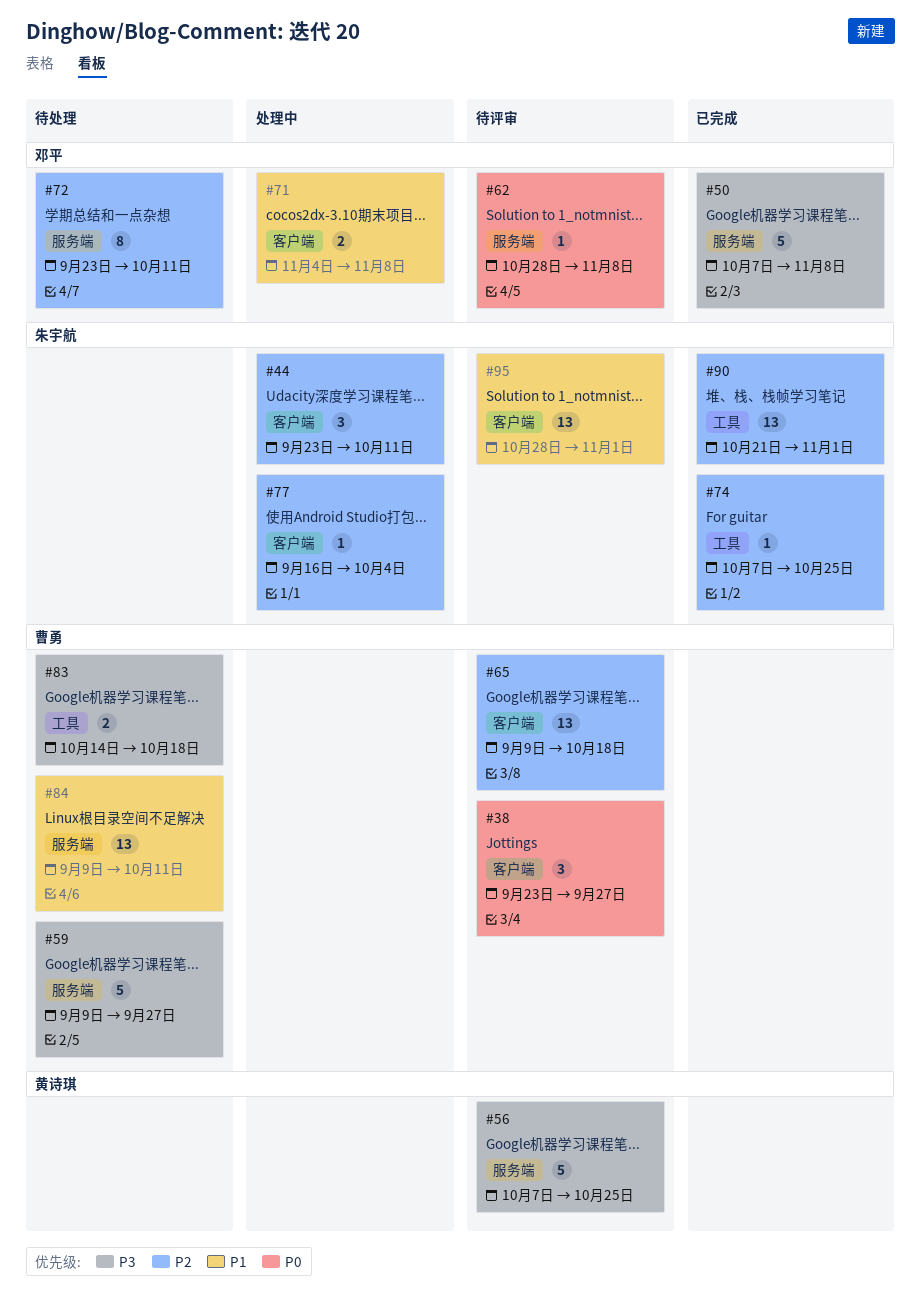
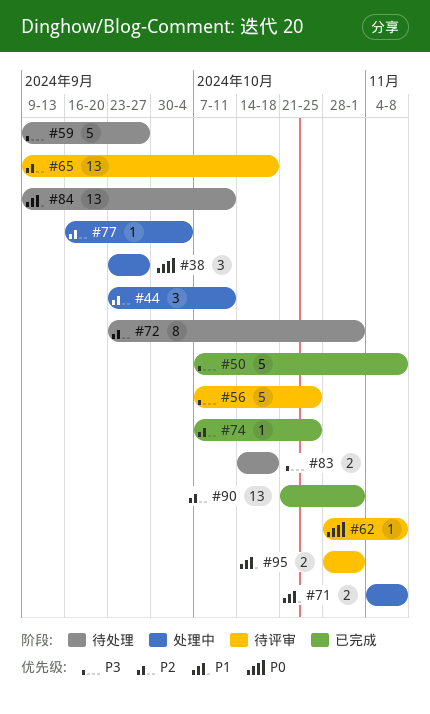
#38, status: 待评审 -> 处理中
#72, due: Oct 11 -> Nov 1
#95, estimate: 13 -> 2

